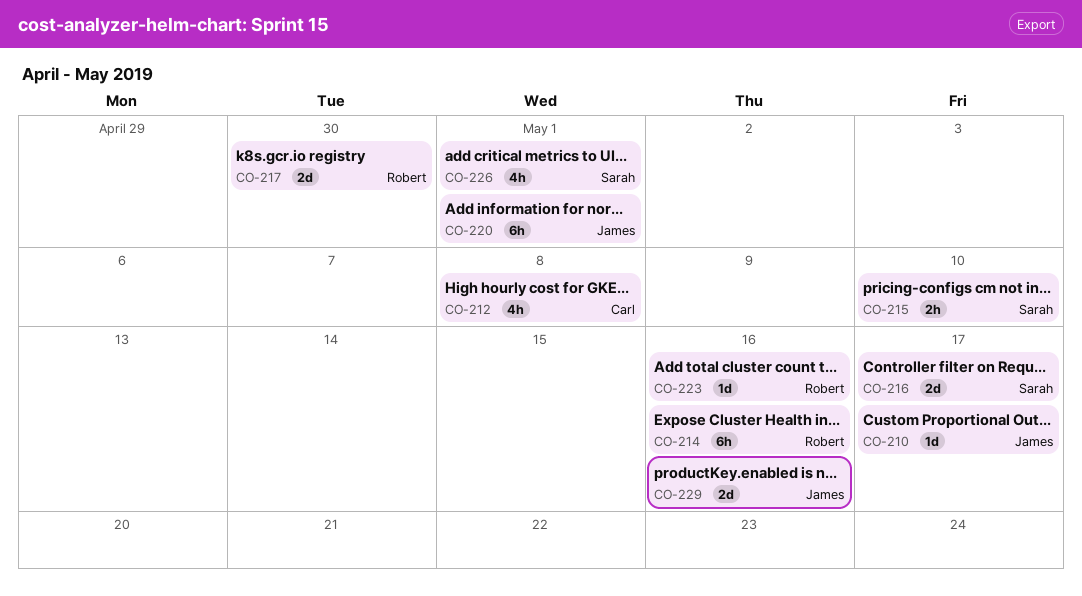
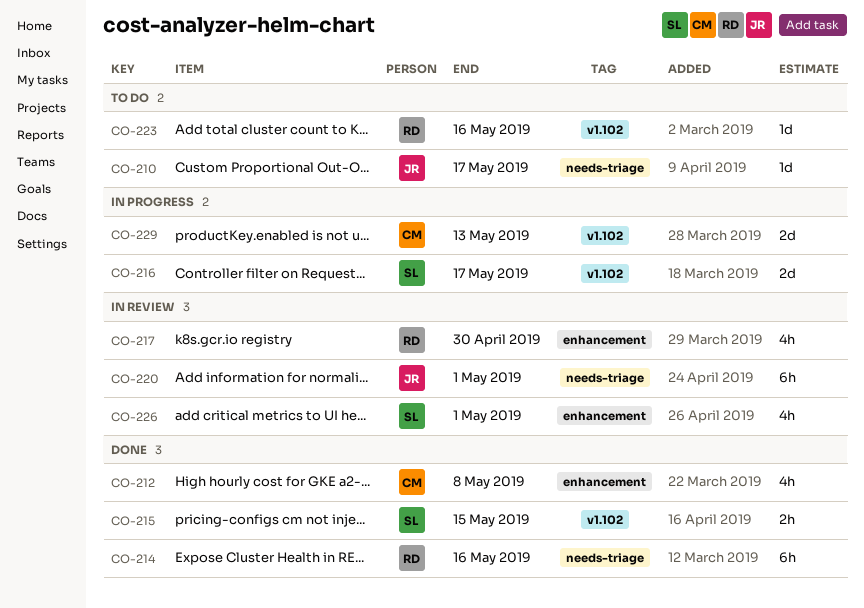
CO-215, due: May 10 -> May 15
CO-217, estimate: 2d -> 4h
CO-229, owner: James -> Carl
CO-229, due: May 16 -> May 13

